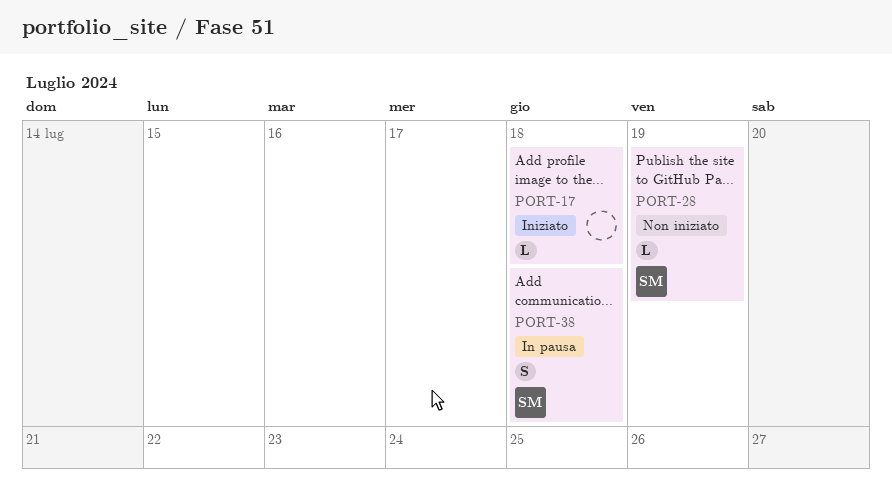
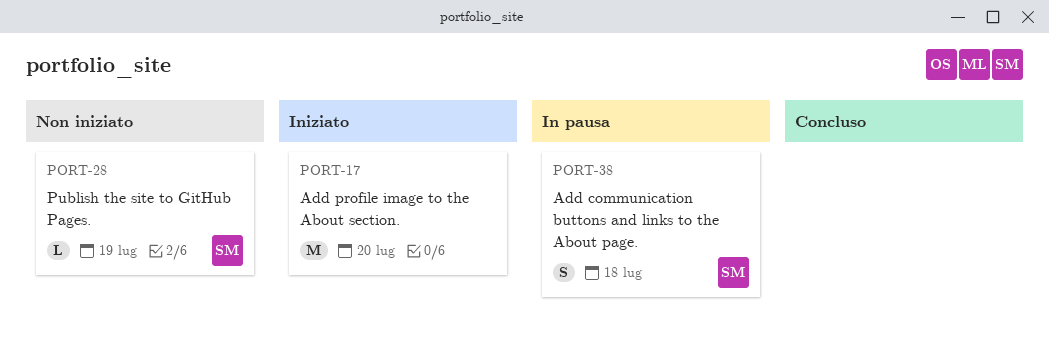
PORT-17, estimate: L -> M
PORT-17, day: Jul 18 -> Jul 20

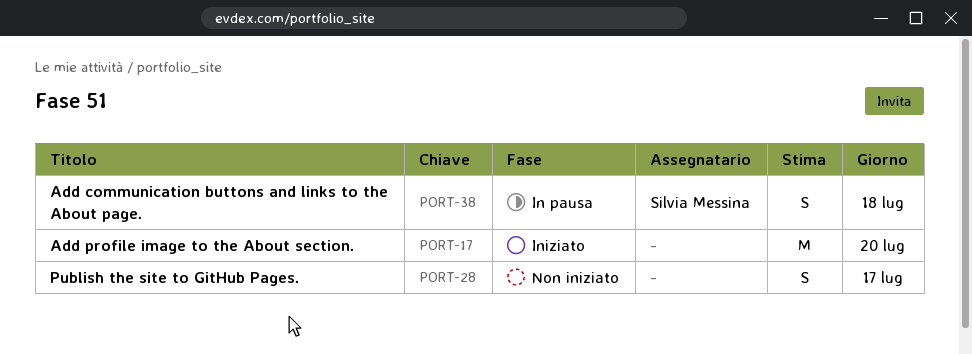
PORT-28, owner: Silvia Messina -> none
PORT-28, estimate: L -> S
PORT-28, day: Jul 19 -> Jul 17

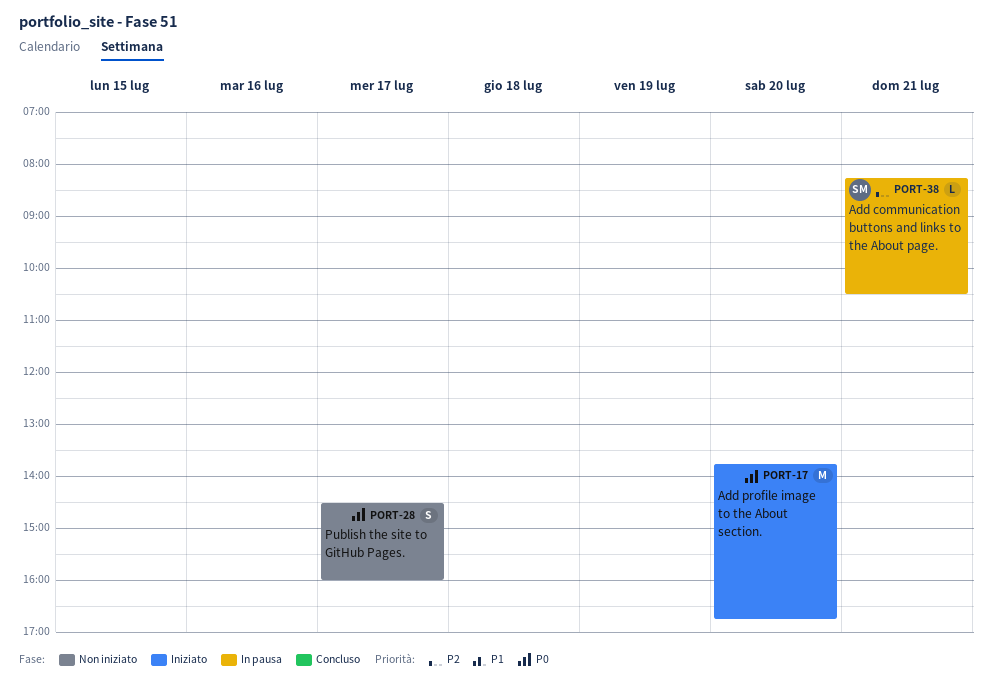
PORT-38, estimate: S -> L
PORT-38, day: Jul 18 -> Jul 21

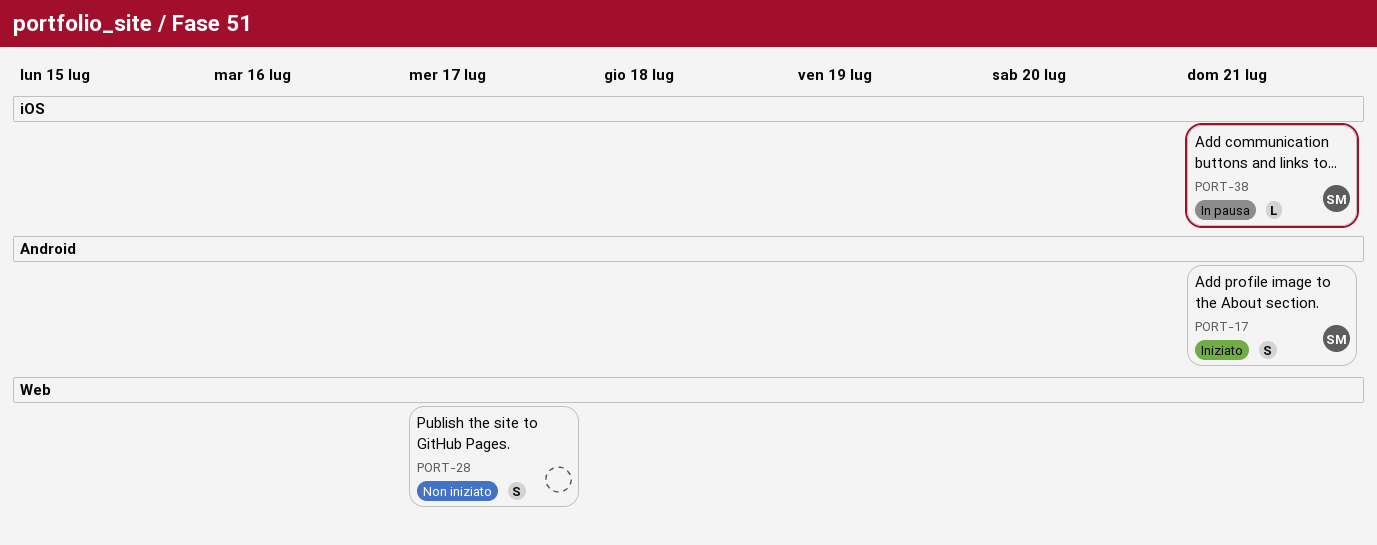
PORT-17, owner: none -> SM
PORT-17, estimate: M -> S
PORT-17, day: Jul 20 -> Jul 21

